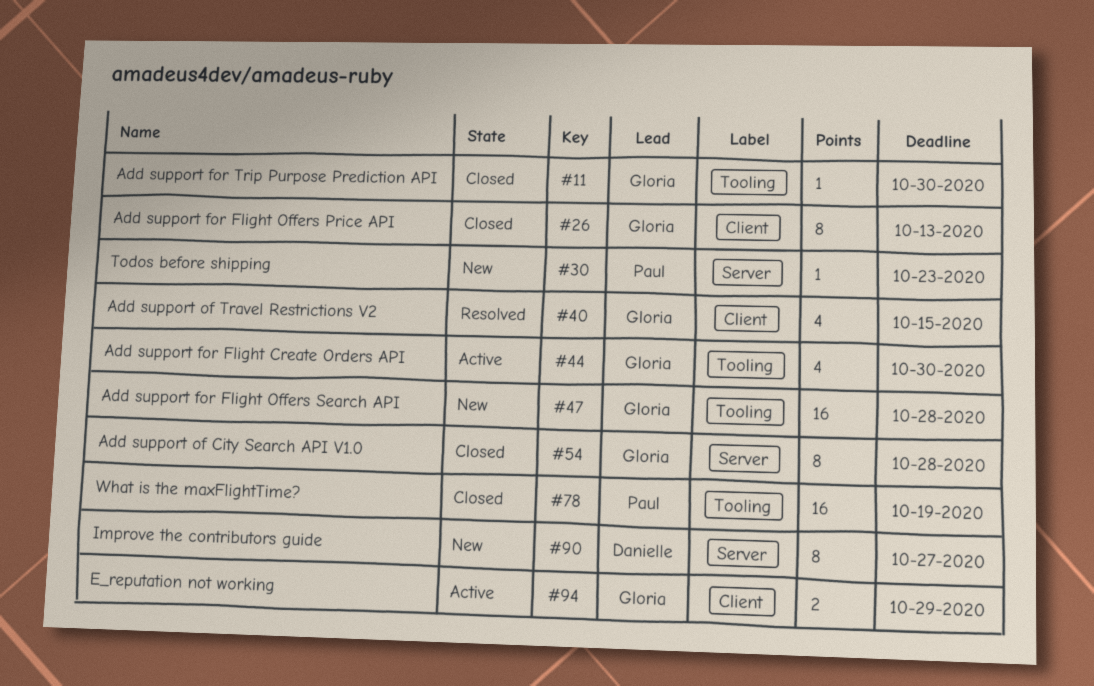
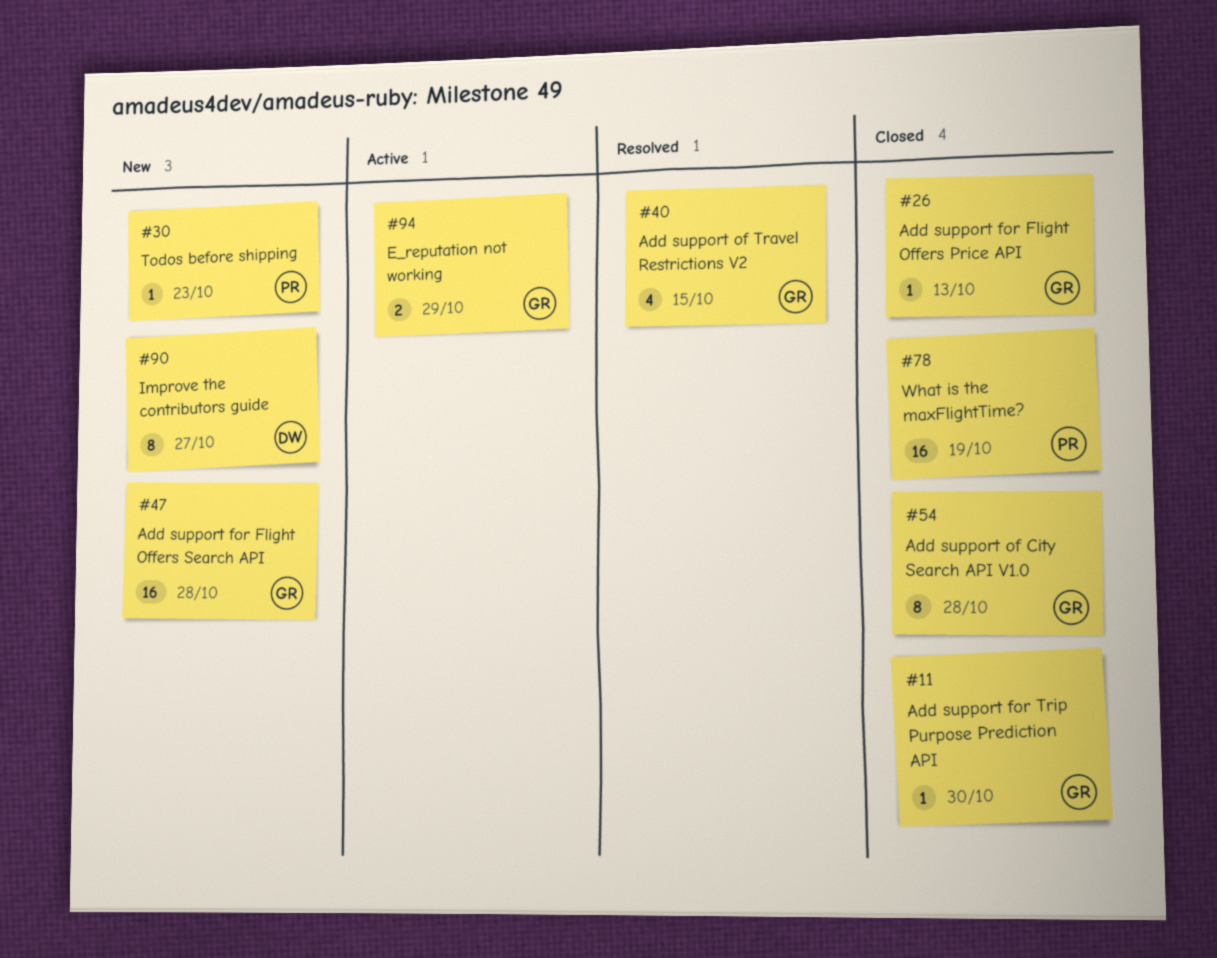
#26, estimate: 8 -> 1
#44: present -> none

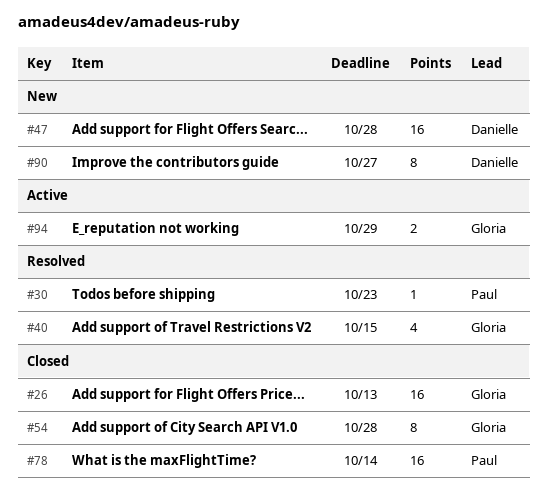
#11: present -> none
#26, estimate: 1 -> 16
#30, status: New -> Resolved
#47, owner: Gloria -> Danielle
#78, due: Oct 19 -> Oct 14

